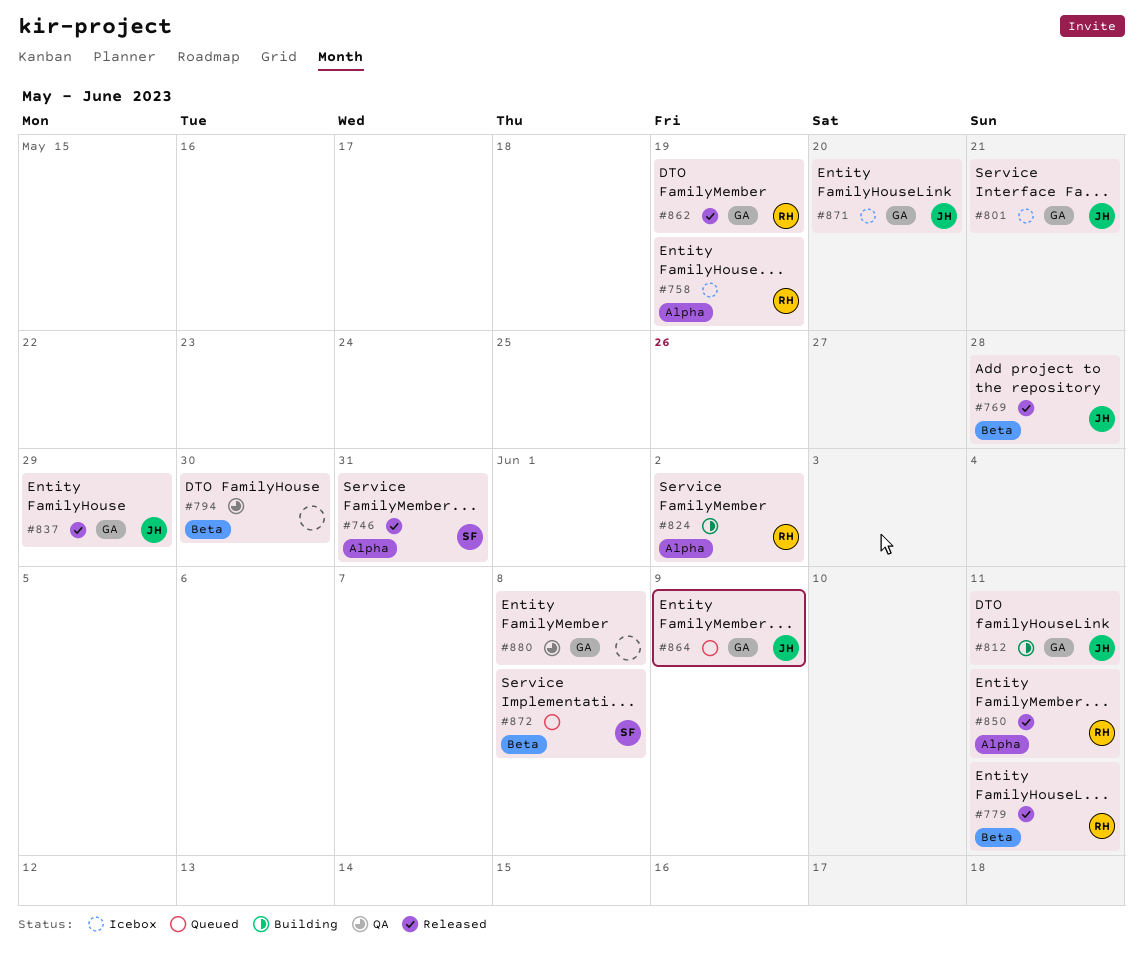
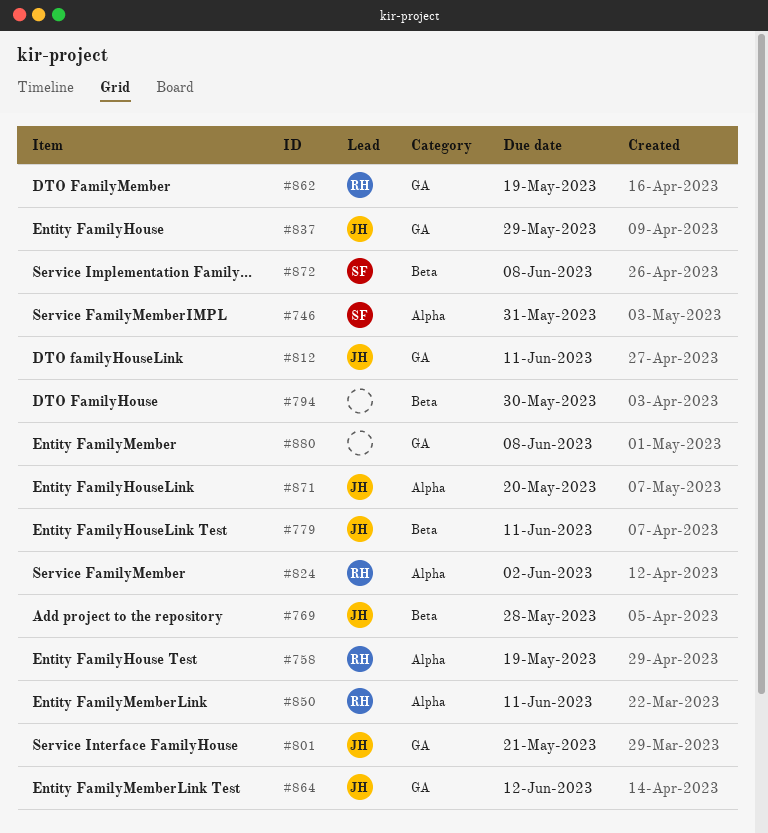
#779, owner: RH -> JH
#864, due: Jun 9 -> Jun 12
#871, label: GA -> Alpha

